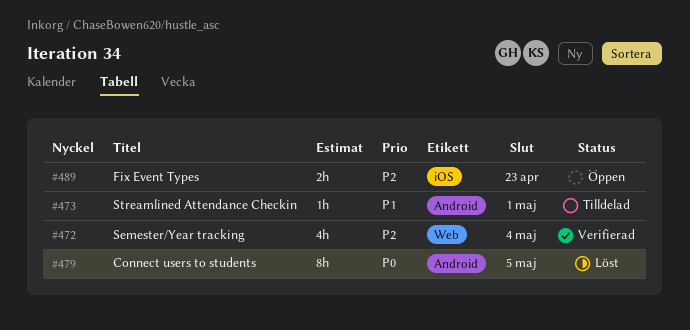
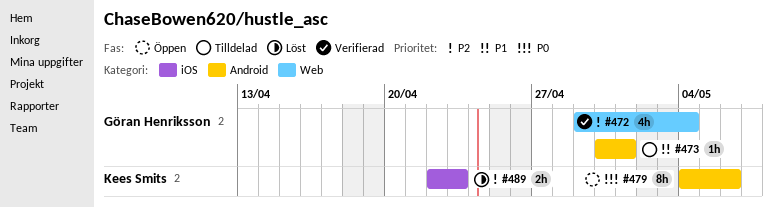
#479, status: Löst -> Öppen
#479, due: May 5 -> May 6
#489, status: Öppen -> Löst

